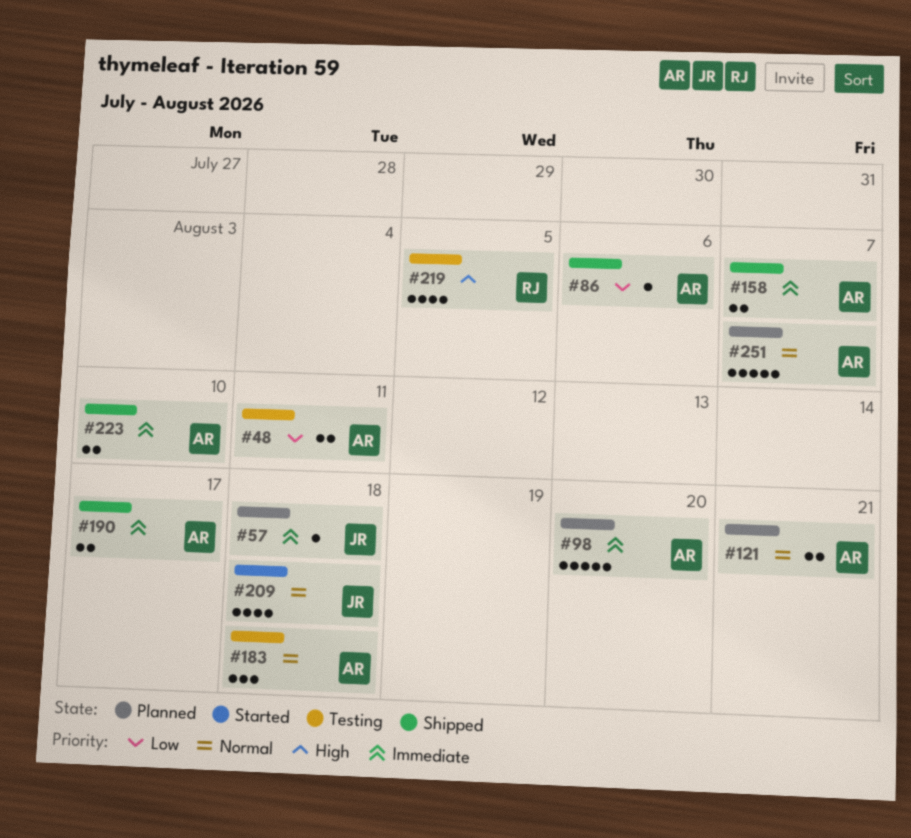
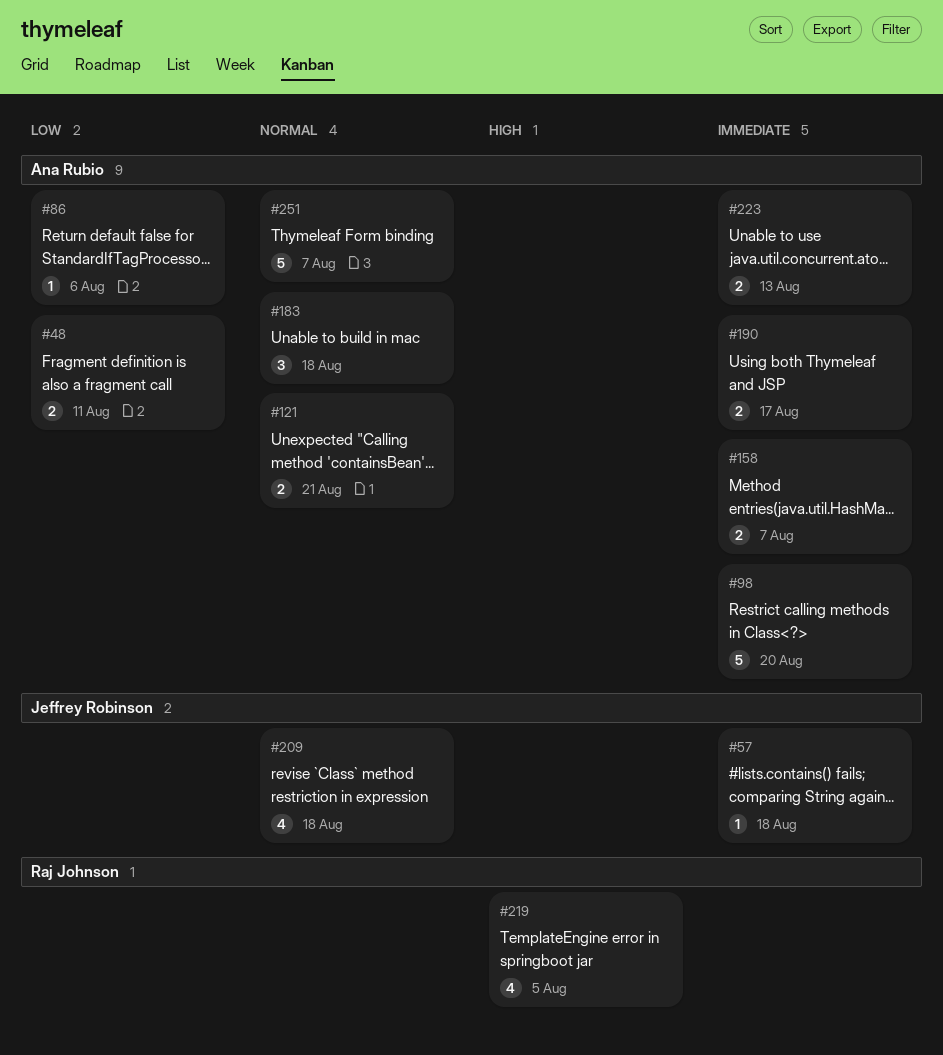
#223, due: Aug 10 -> Aug 13

